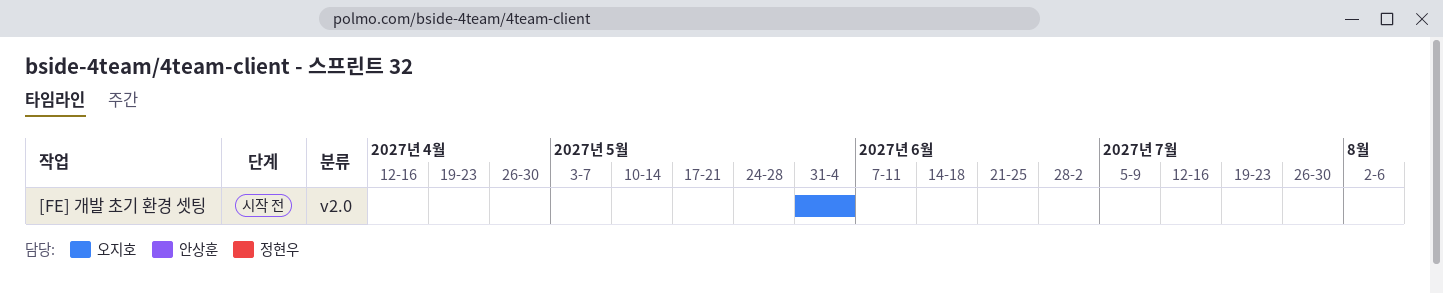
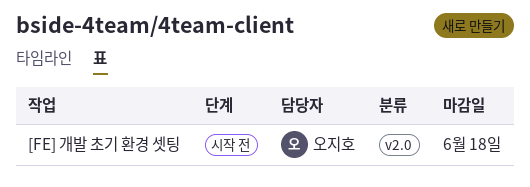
[FE] 개발 초기 환경 셋팅, due: Jun 4 -> Jun 18

